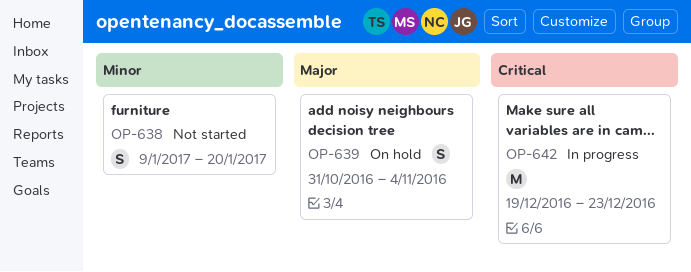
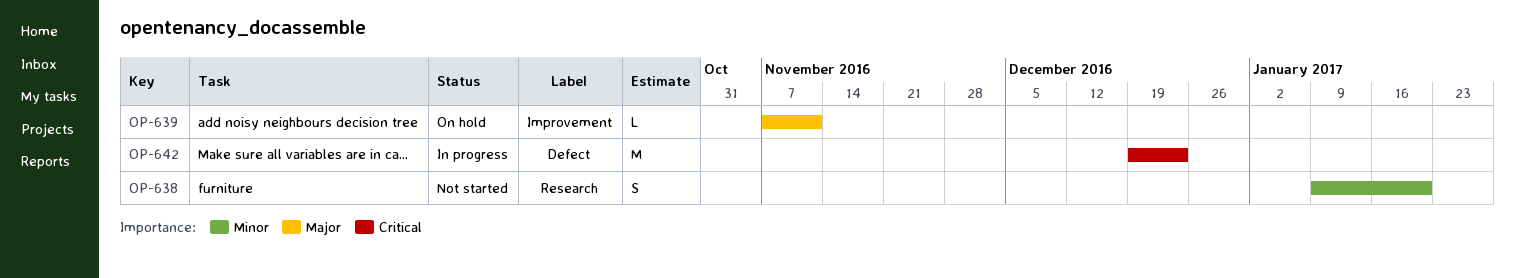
OP-639, estimate: S -> L
OP-639, start: Oct 31 -> Nov 7
OP-639, due: Nov 4 -> Nov 11

